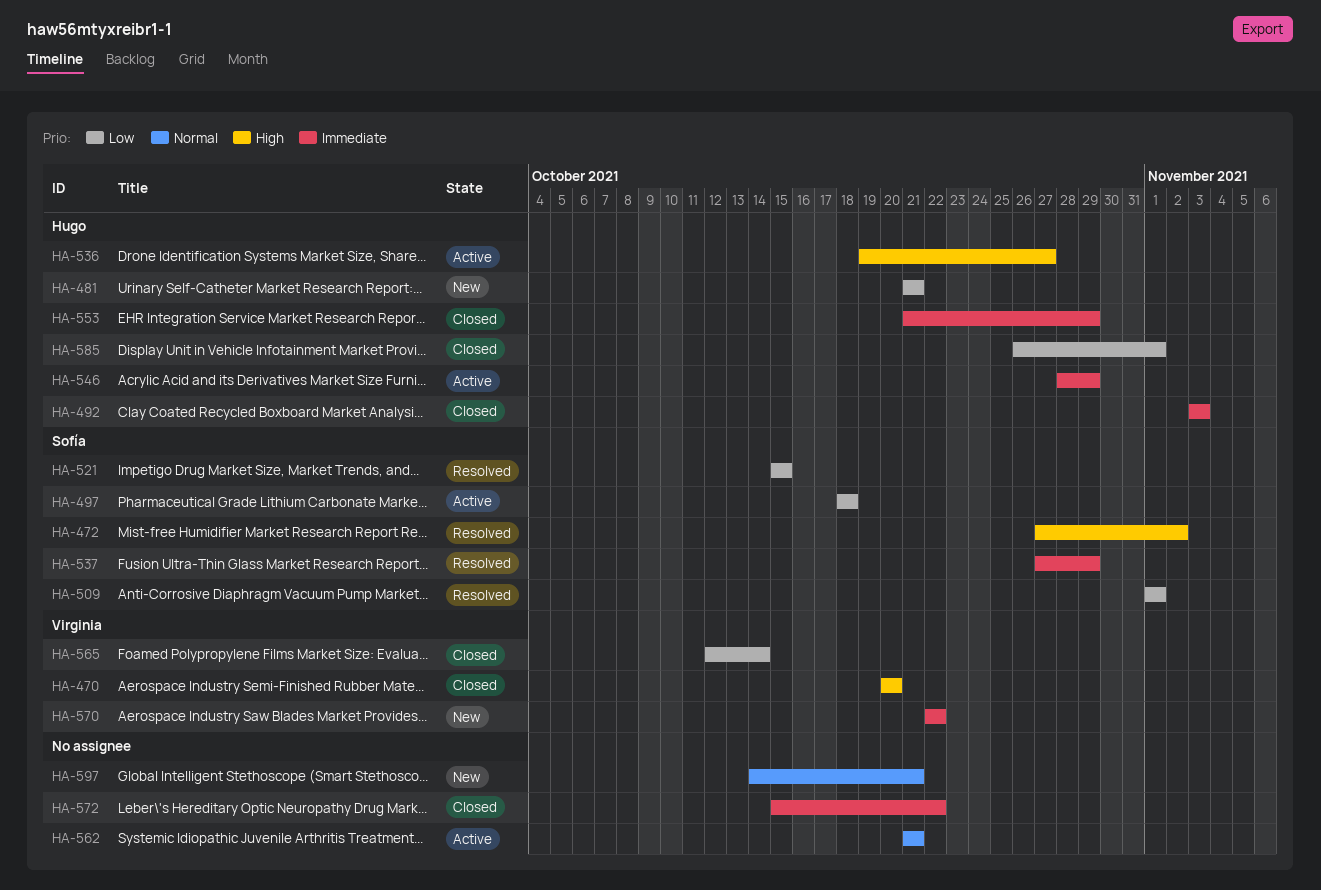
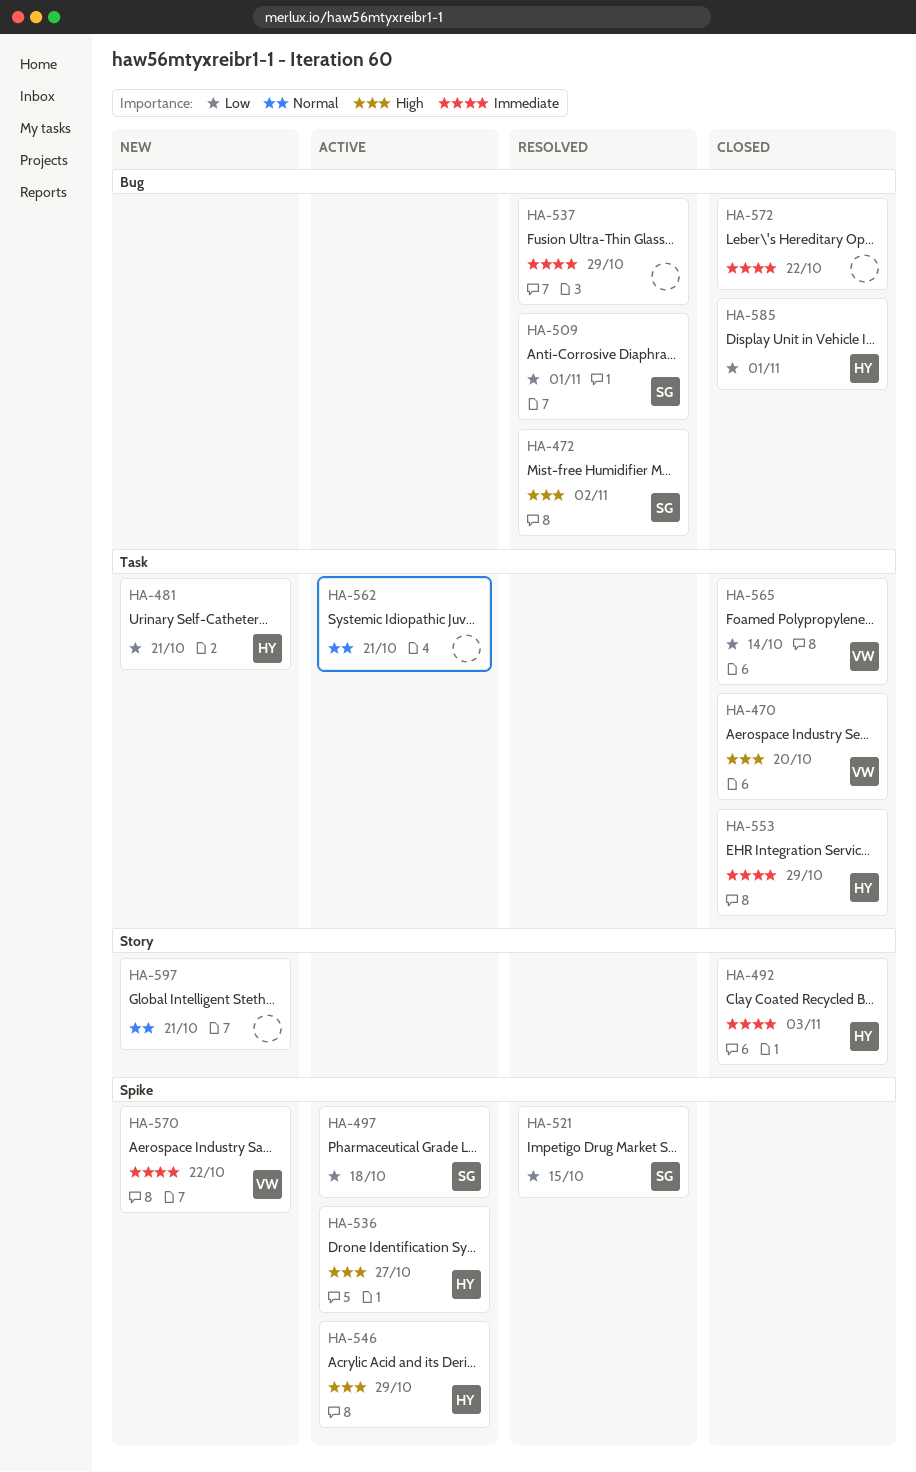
HA-537, owner: Sofía -> none
HA-546, priority: Immediate -> High

